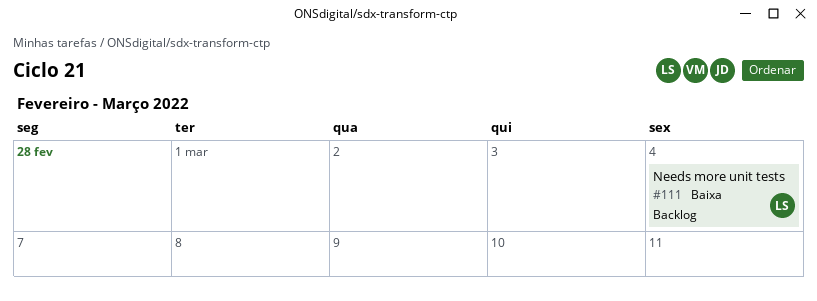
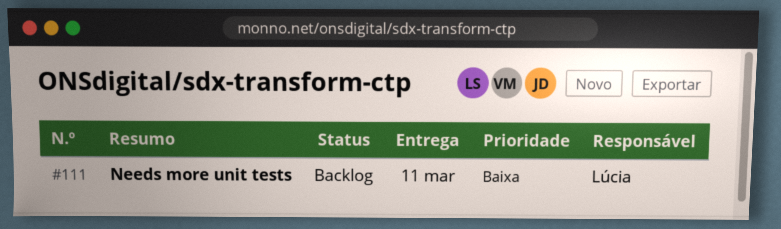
#111, due: Mar 4 -> Mar 11

